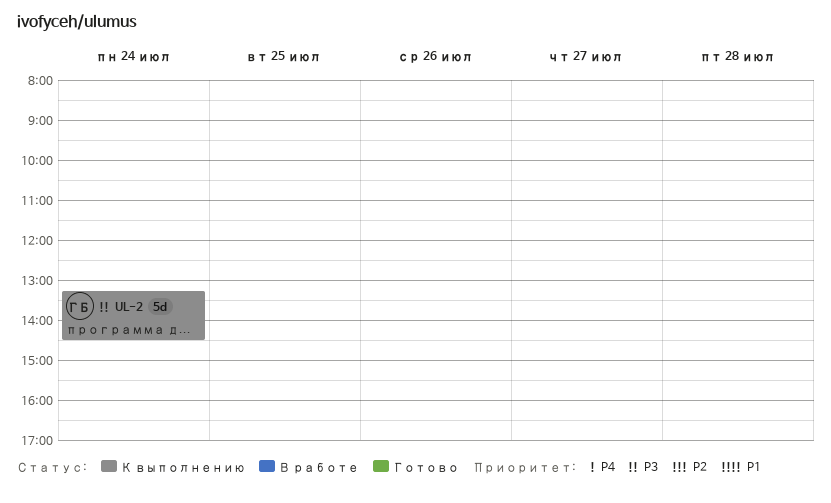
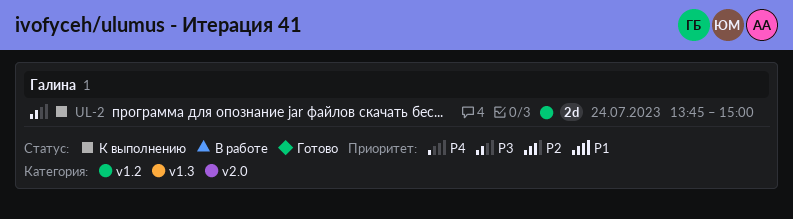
UL-2, estimate: 5d -> 2d
UL-2, begins: 13:15 -> 13:45
UL-2, ends: 14:30 -> 15:00

